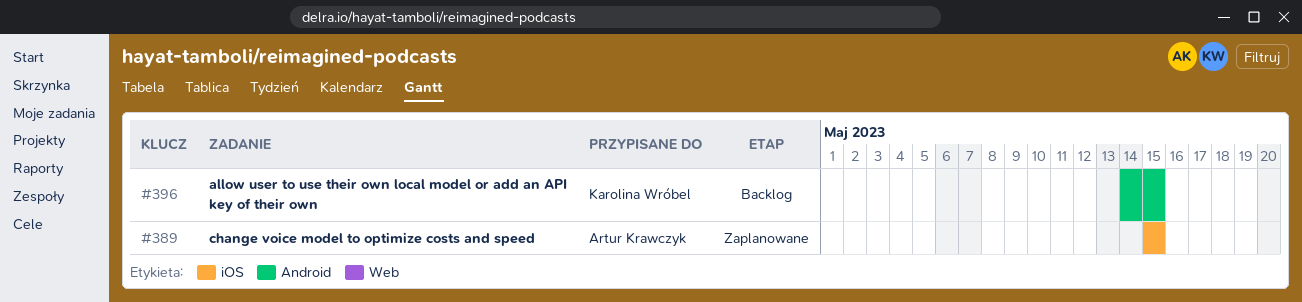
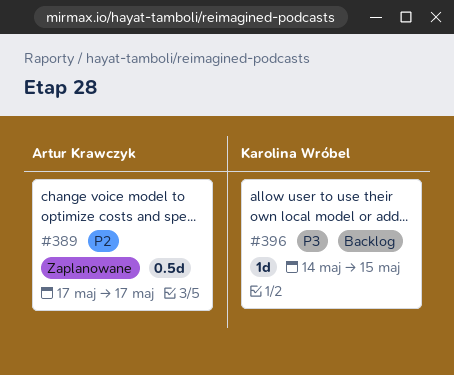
#389, start: May 15 -> May 17
#389, due: May 15 -> May 17

